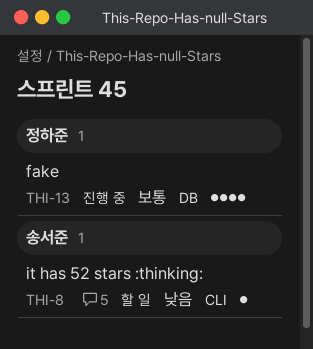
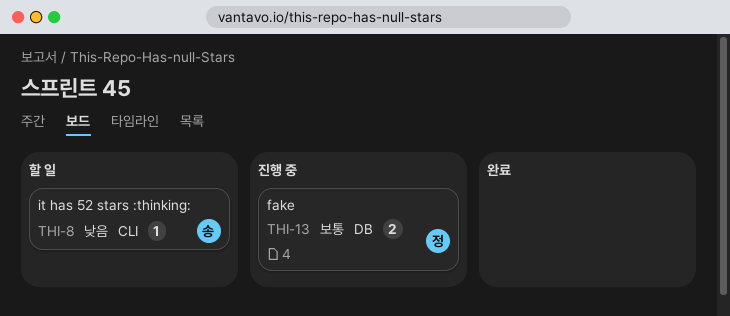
THI-13, estimate: 4 -> 2

